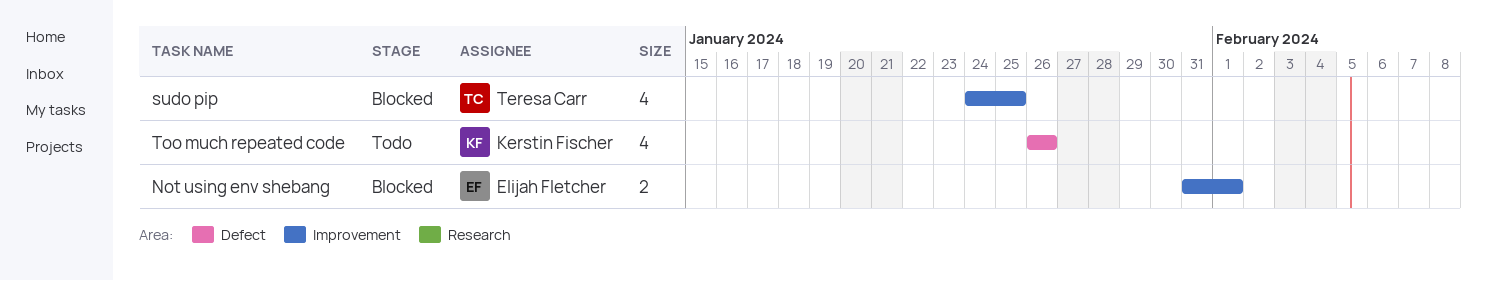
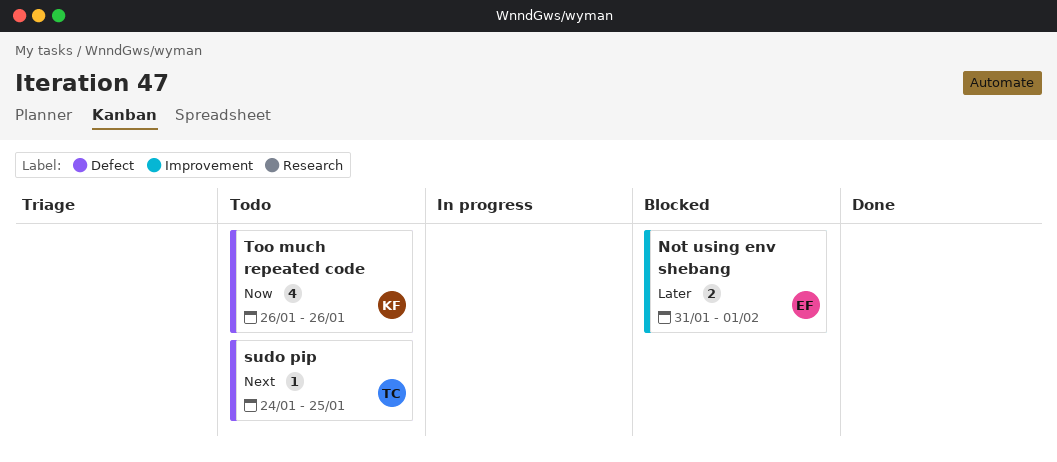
sudo pip, status: Blocked -> Todo
sudo pip, label: Improvement -> Defect
sudo pip, estimate: 4 -> 1

